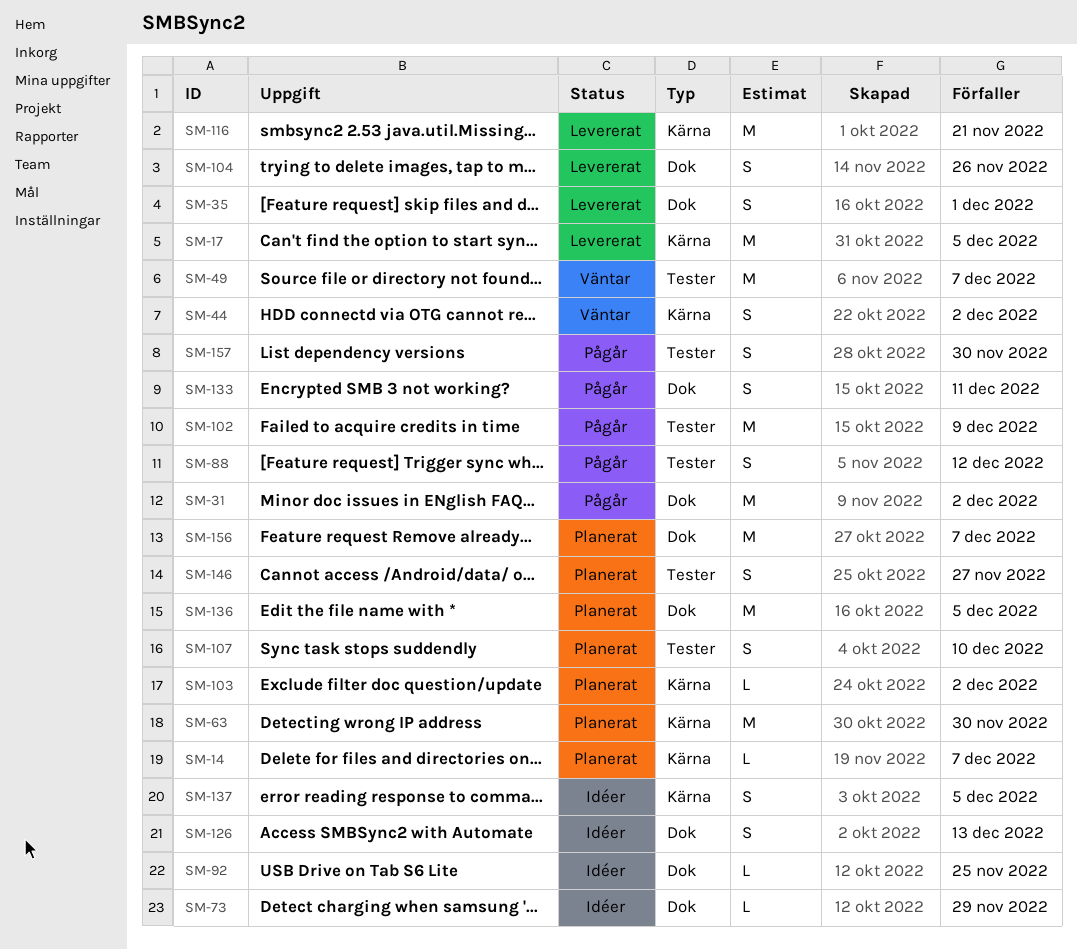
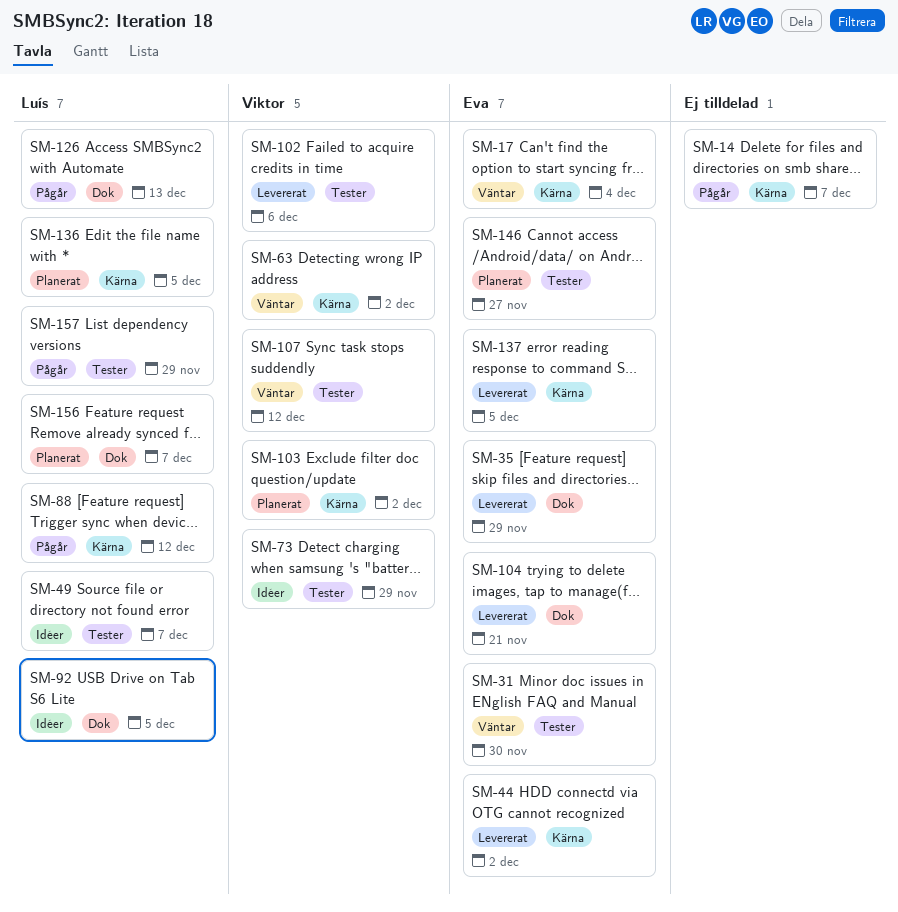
SM-14, status: Planerat -> Pågår
SM-17, status: Levererat -> Väntar
SM-17, due: Dec 5 -> Dec 4
SM-31, status: Pågår -> Väntar
SM-31, label: Dok -> Tester
SM-31, due: Dec 2 -> Nov 30
SM-35, due: Dec 1 -> Nov 29
SM-44, status: Väntar -> Levererat
SM-49, status: Väntar -> Idéer
SM-63, status: Planerat -> Väntar
SM-63, due: Nov 30 -> Dec 2
SM-73, label: Dok -> Tester
SM-88, label: Tester -> Kärna
SM-92, due: Nov 25 -> Dec 5
SM-102, status: Pågår -> Levererat
SM-102, due: Dec 9 -> Dec 6
SM-104, due: Nov 26 -> Nov 21
SM-107, status: Planerat -> Väntar
SM-107, due: Dec 10 -> Dec 12
SM-116: present -> none
SM-126, status: Idéer -> Pågår
SM-133: present -> none
SM-136, label: Dok -> Kärna
SM-137, status: Idéer -> Levererat
SM-157, due: Nov 30 -> Nov 29

